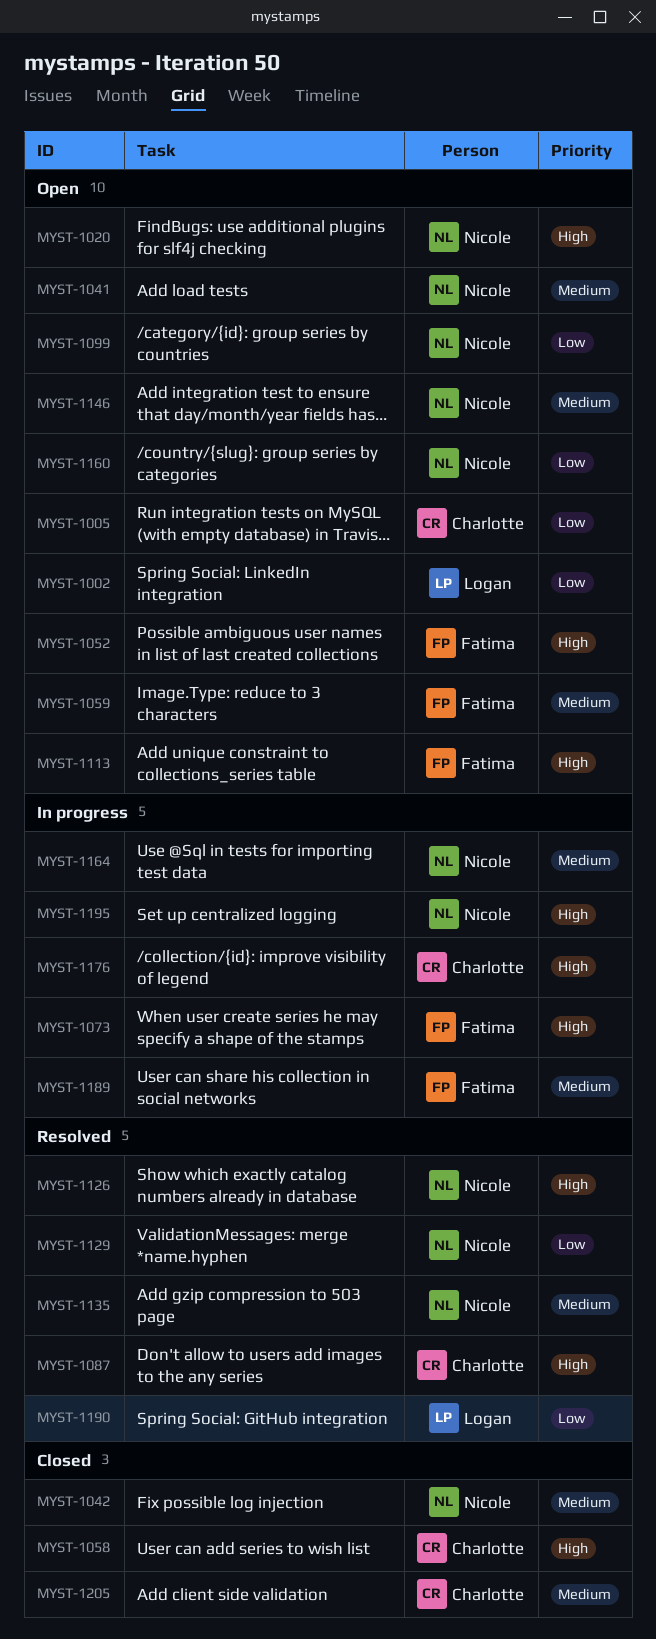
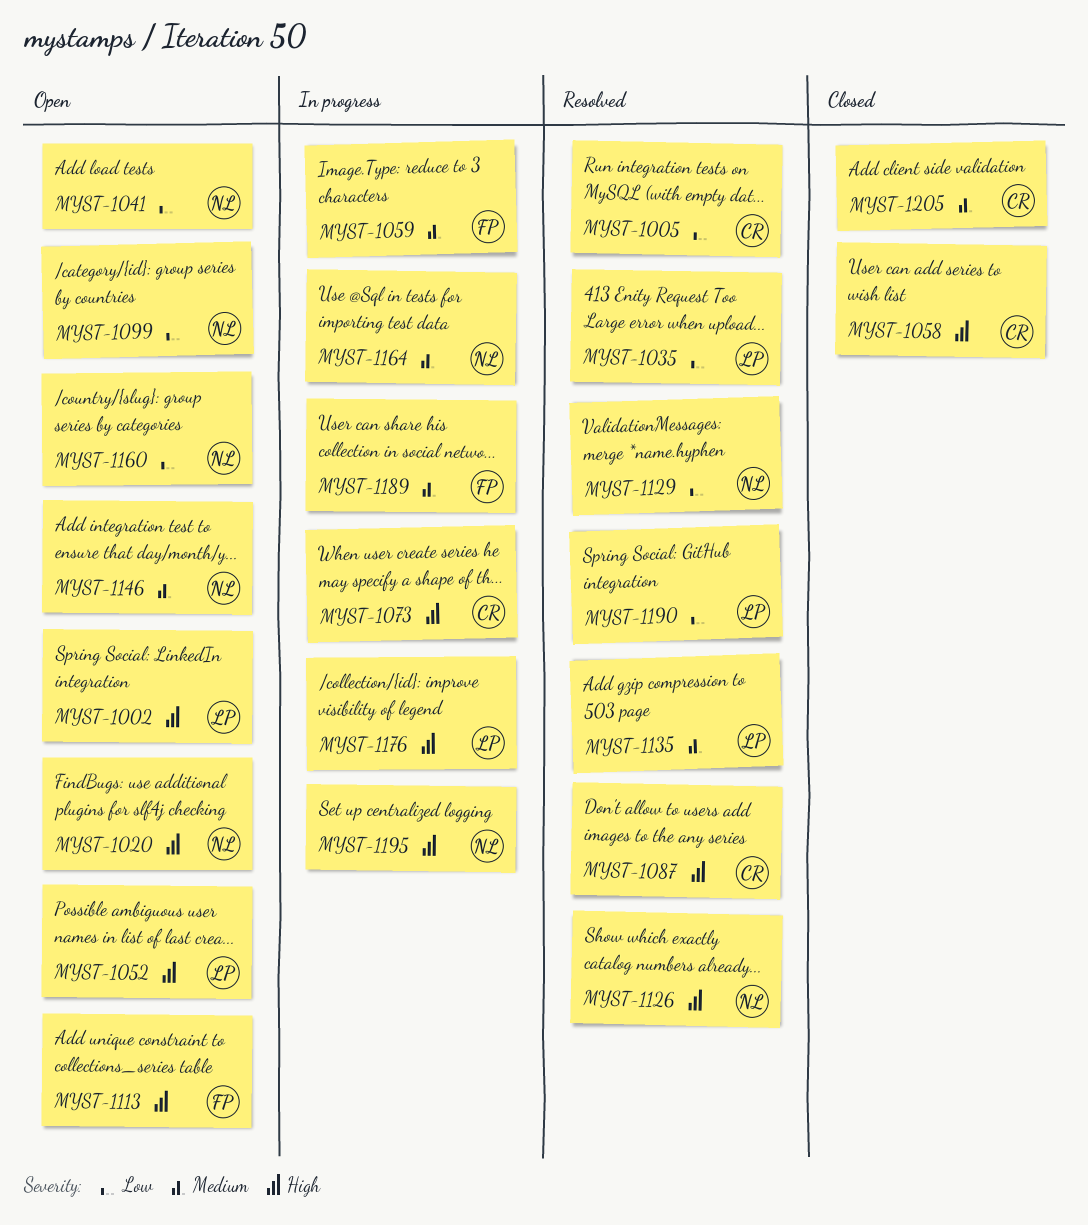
MYST-1002, priority: Low -> High
MYST-1005, status: Open -> Resolved
MYST-1035: none -> present
MYST-1041, priority: Medium -> Low
MYST-1042: present -> none
MYST-1052, owner: Fatima -> Logan
MYST-1059, status: Open -> In progress
MYST-1073, owner: Fatima -> Charlotte
MYST-1135, owner: Nicole -> Logan
MYST-1176, owner: Charlotte -> Logan

